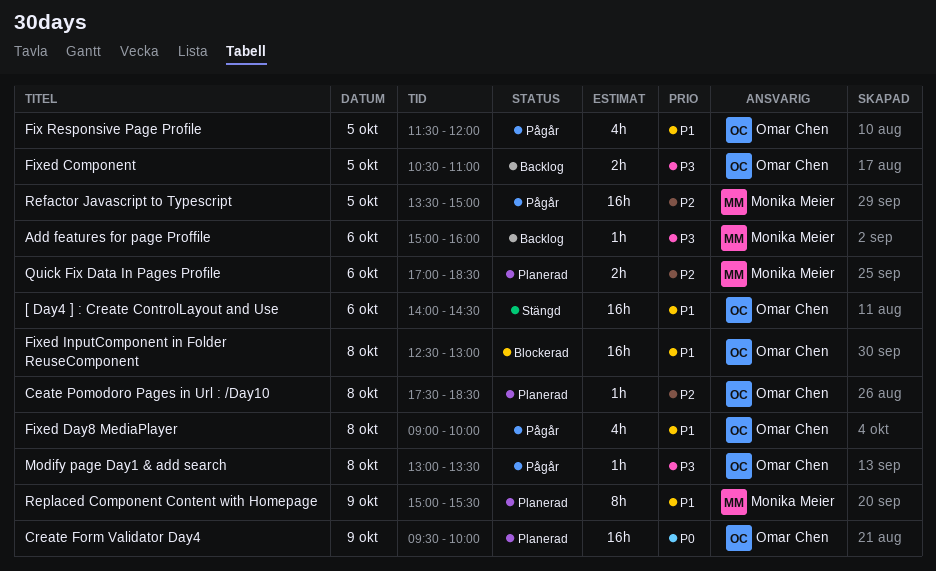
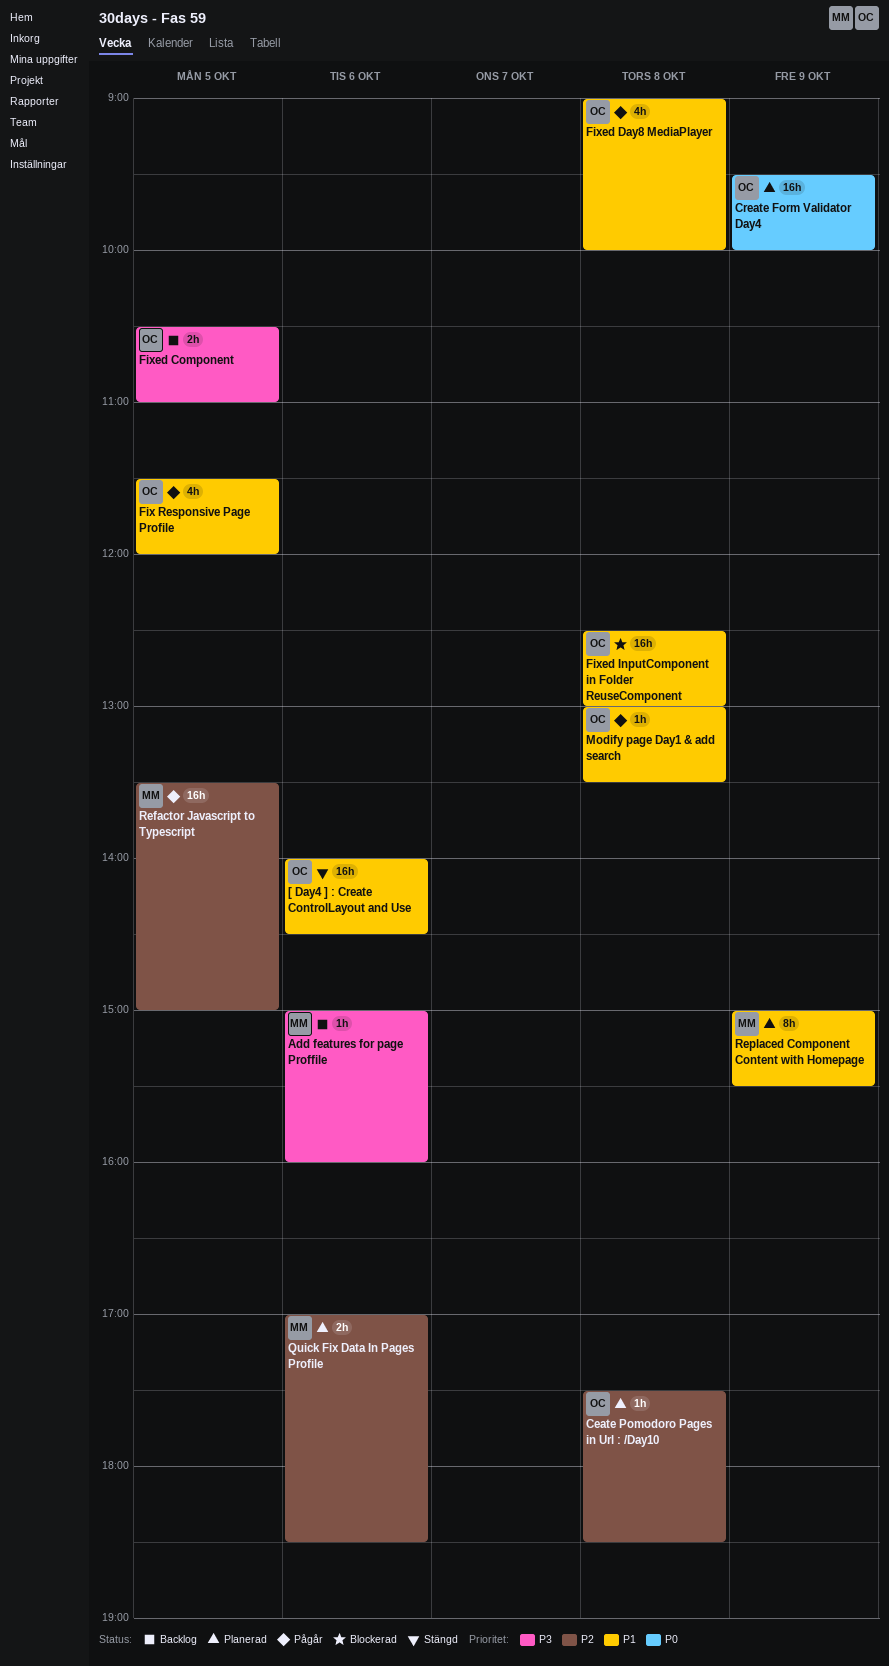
Modify page Day1 & add search, priority: P3 -> P1

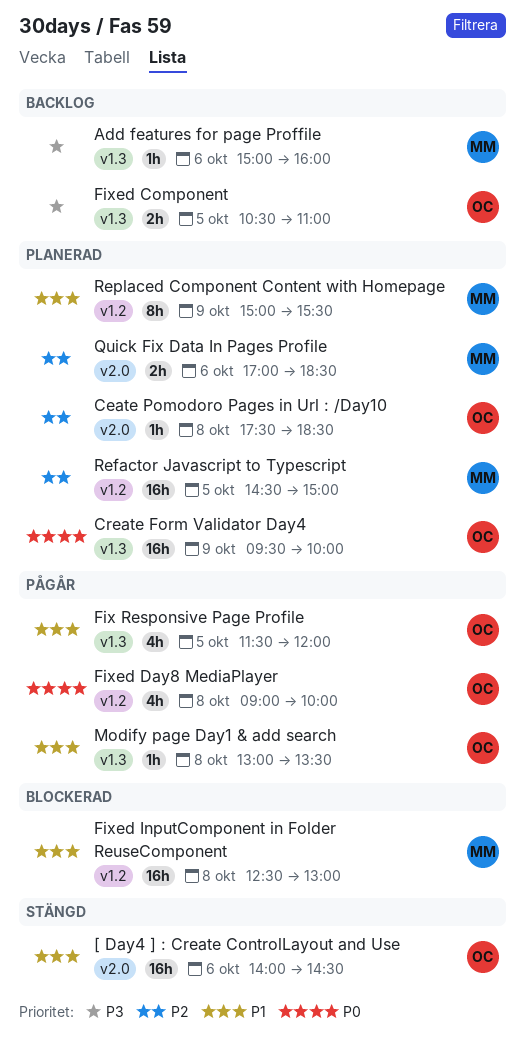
Fixed Day8 MediaPlayer, priority: P1 -> P0
Fixed InputComponent in Folder ReuseComponent, owner: OC -> MM
Refactor Javascript to Typescript, status: Pågår -> Planerad
Refactor Javascript to Typescript, begins: 13:30 -> 14:30

